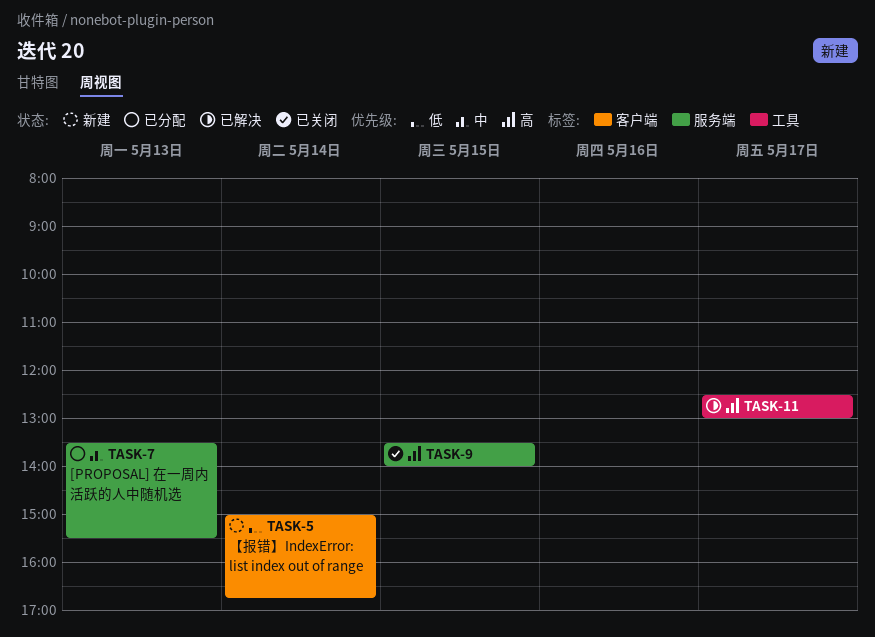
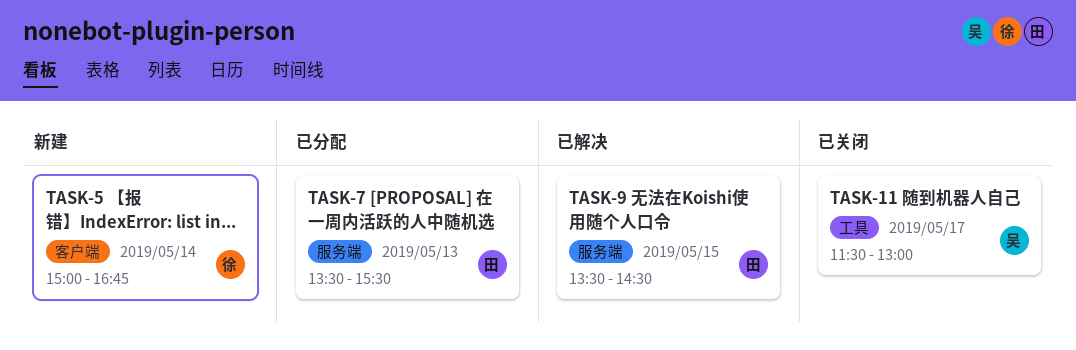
TASK-9, status: 已关闭 -> 已解决
TASK-9, ends: 14:00 -> 14:30
TASK-11, status: 已解决 -> 已关闭
TASK-11, begins: 12:30 -> 11:30

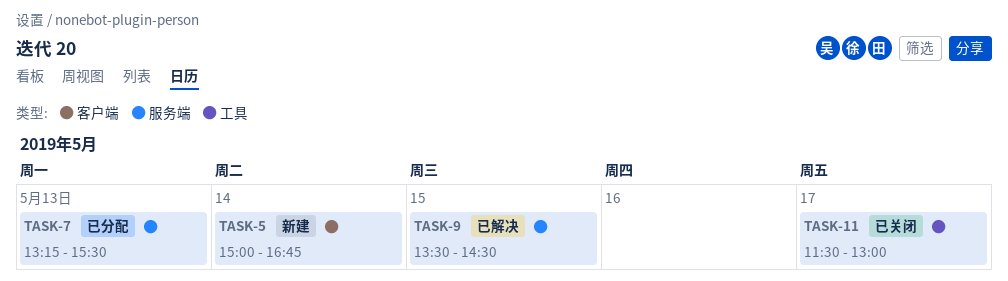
TASK-7, begins: 13:30 -> 13:15

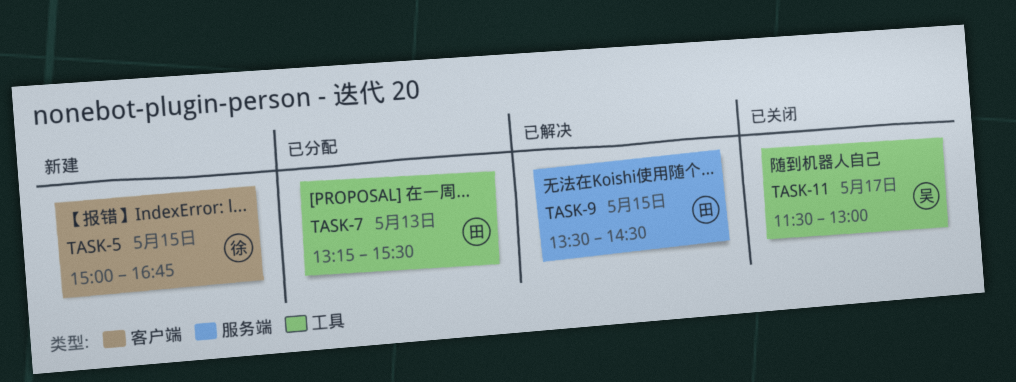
TASK-5, day: May 14 -> May 15
TASK-7, label: 服务端 -> 工具

